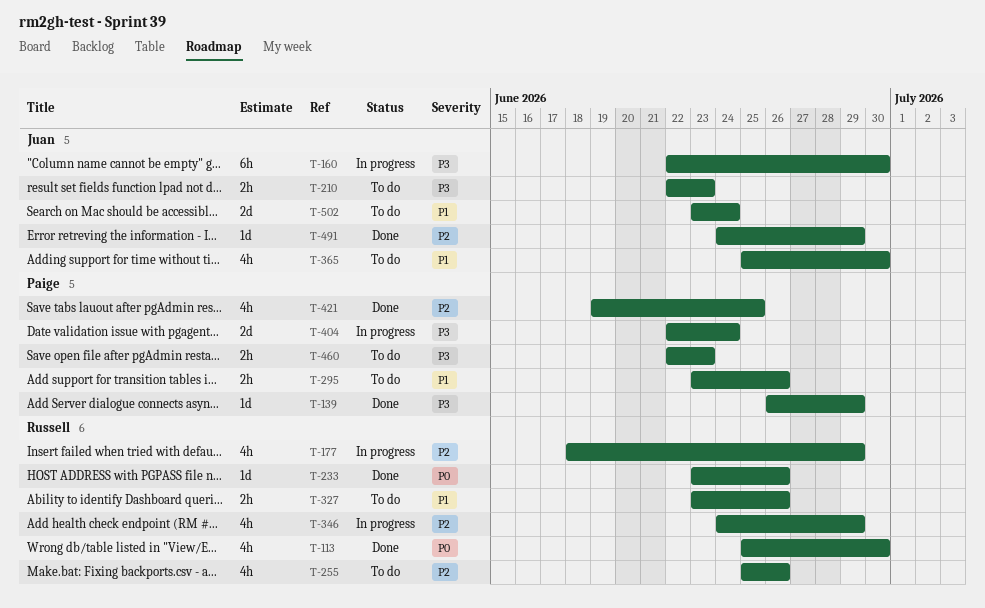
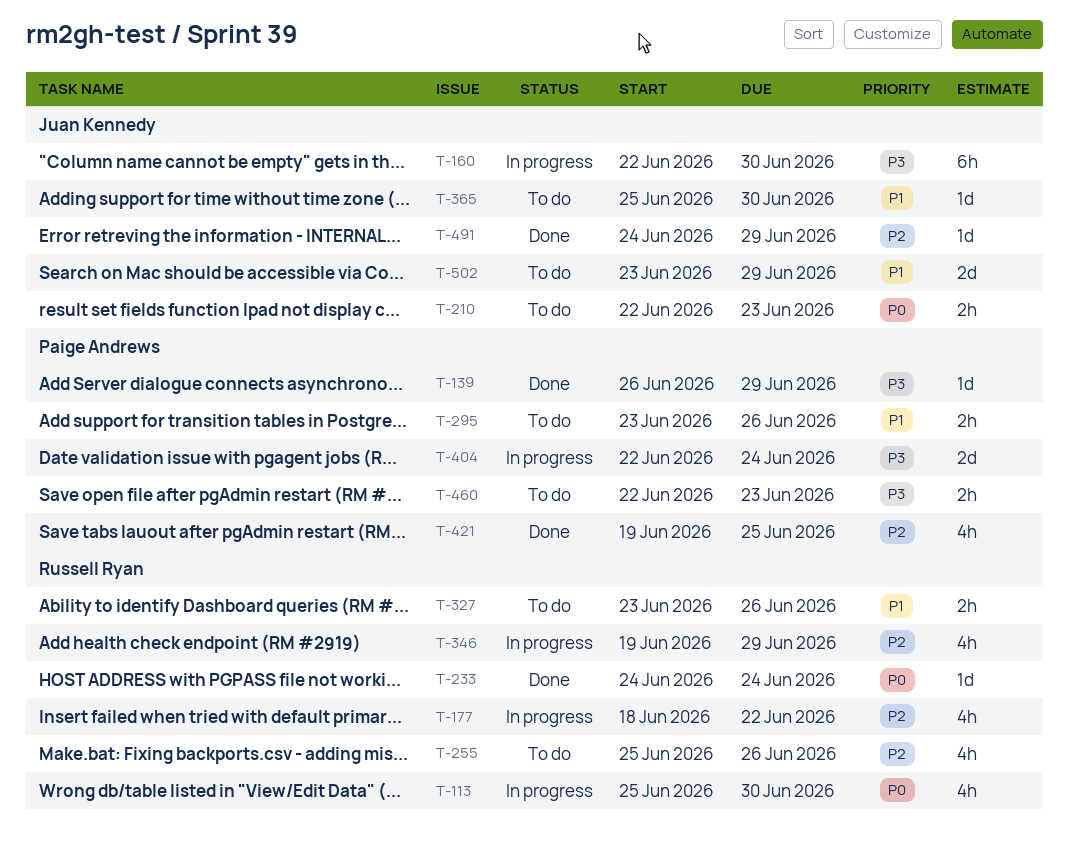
T-113, status: Done -> In progress
T-177, due: Jun 29 -> Jun 22
T-210, priority: P3 -> P0
T-233, start: Jun 23 -> Jun 24
T-233, due: Jun 26 -> Jun 24
T-346, start: Jun 24 -> Jun 19
T-365, estimate: 4h -> 1d
T-502, due: Jun 24 -> Jun 29

